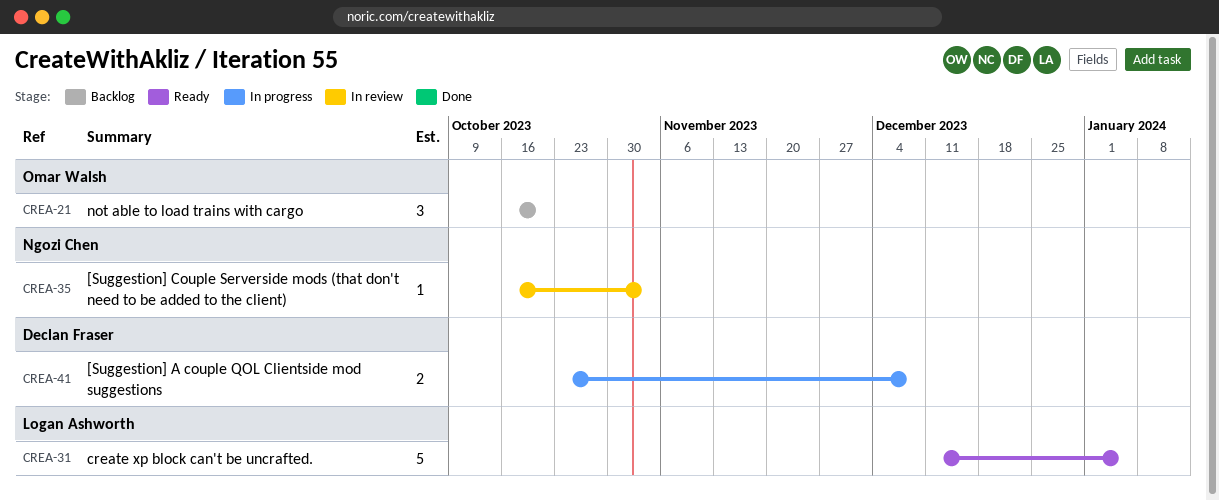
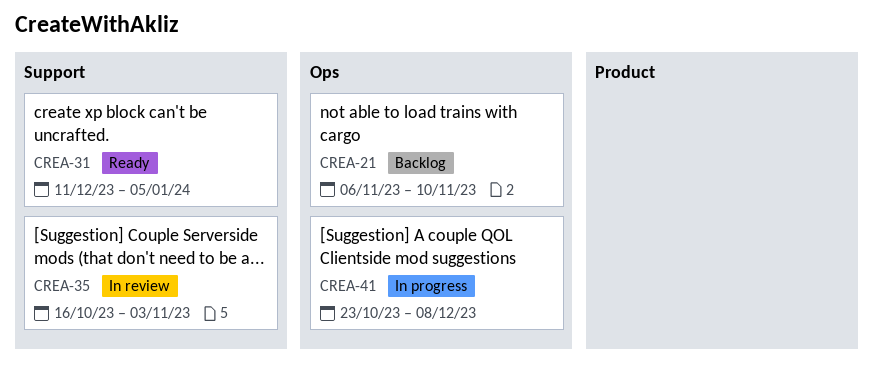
CREA-21, start: Oct 16 -> Nov 6
CREA-21, due: Oct 20 -> Nov 10

